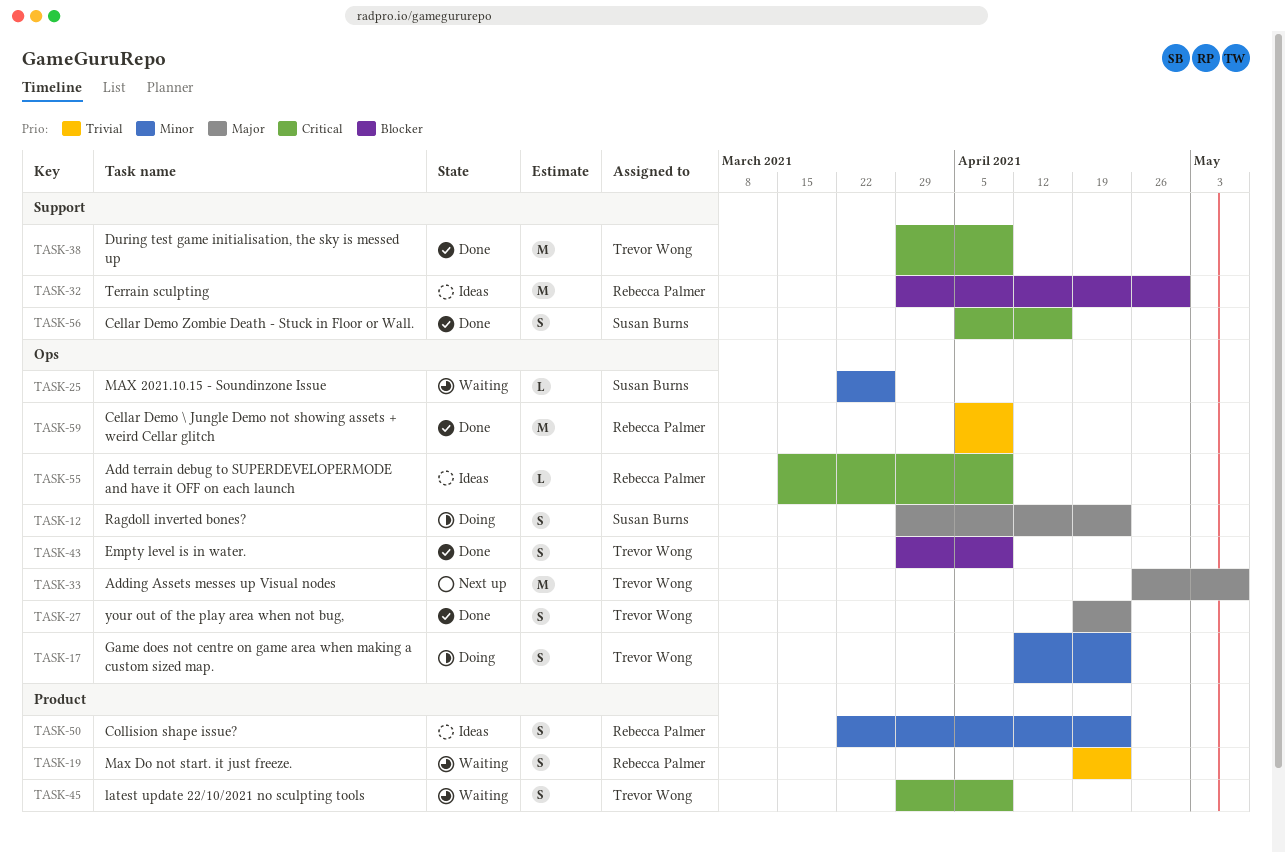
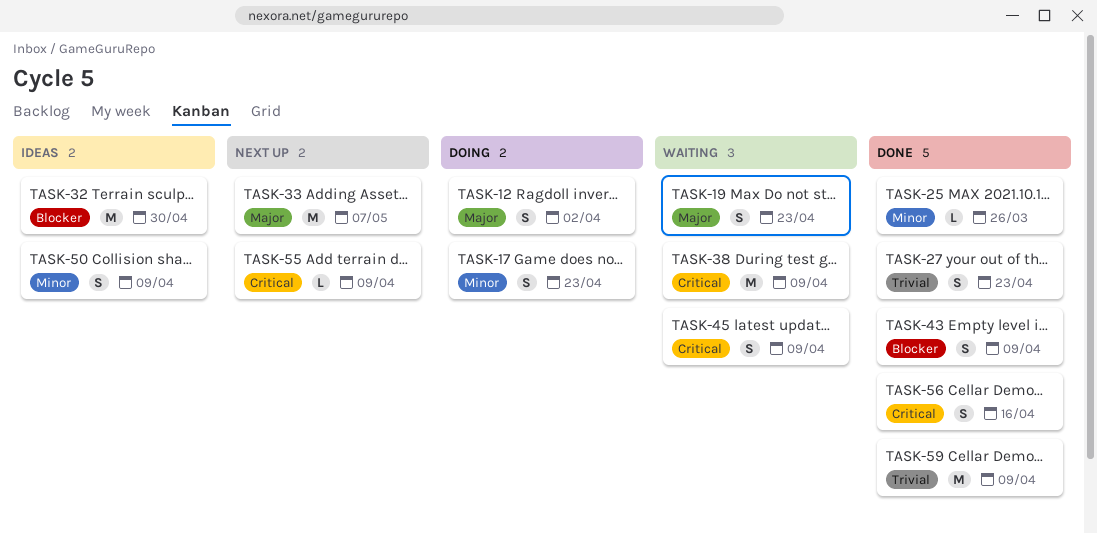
TASK-12, due: Apr 23 -> Apr 2
TASK-19, priority: Trivial -> Major
TASK-25, status: Waiting -> Done
TASK-27, priority: Major -> Trivial
TASK-38, status: Done -> Waiting
TASK-50, due: Apr 23 -> Apr 9
TASK-55, status: Ideas -> Next up

